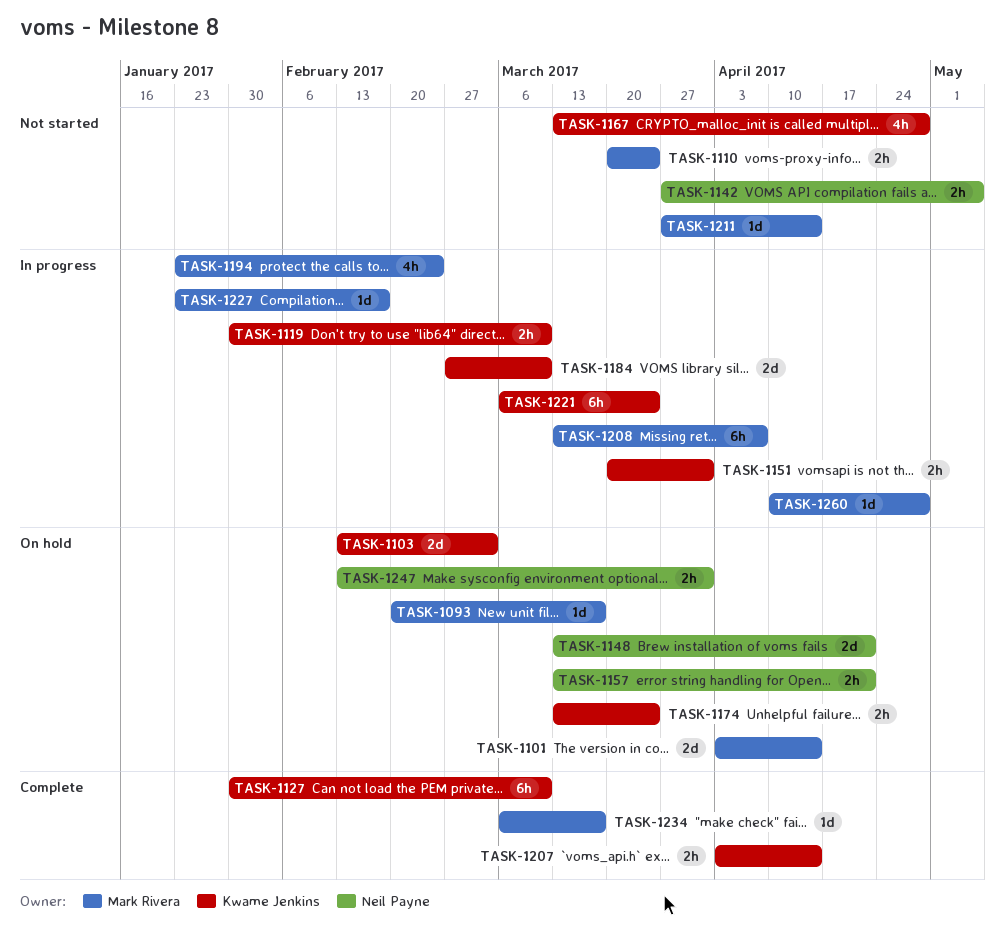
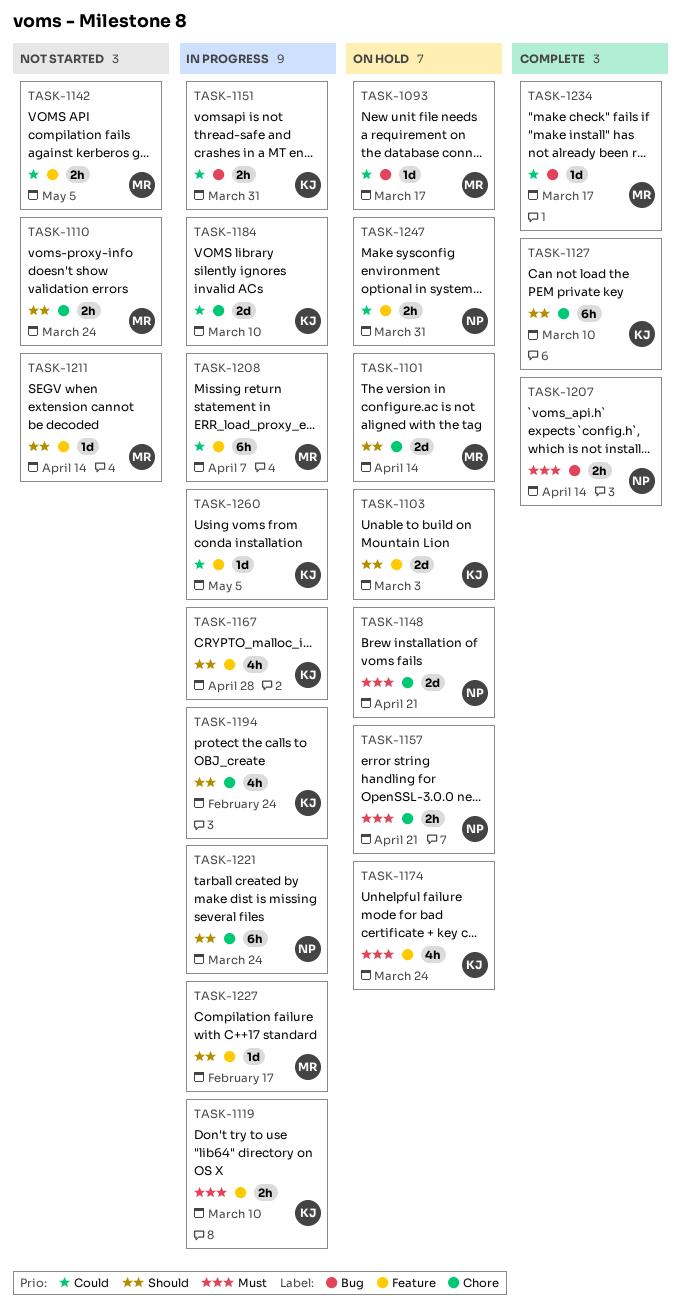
TASK-1142, owner: Neil Payne -> Mark Rivera
TASK-1167, status: Not started -> In progress
TASK-1174, estimate: 2h -> 4h
TASK-1194, owner: Mark Rivera -> Kwame Jenkins
TASK-1207, owner: Kwame Jenkins -> Neil Payne
TASK-1221, owner: Kwame Jenkins -> Neil Payne
TASK-1260, owner: Mark Rivera -> Kwame Jenkins
TASK-1260, due: Apr 28 -> May 5

